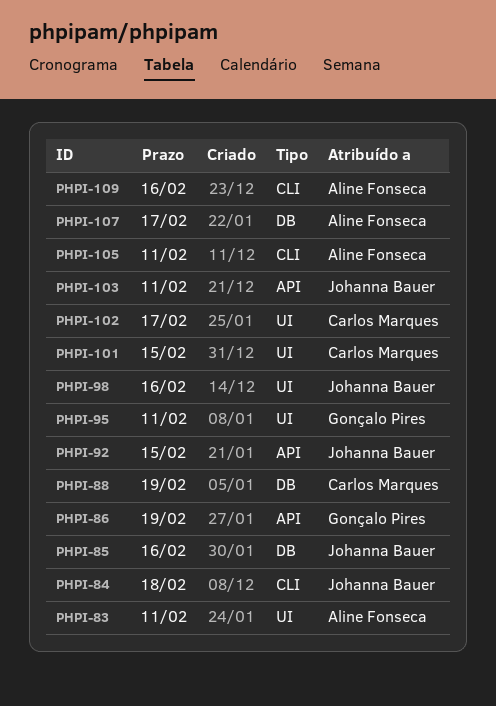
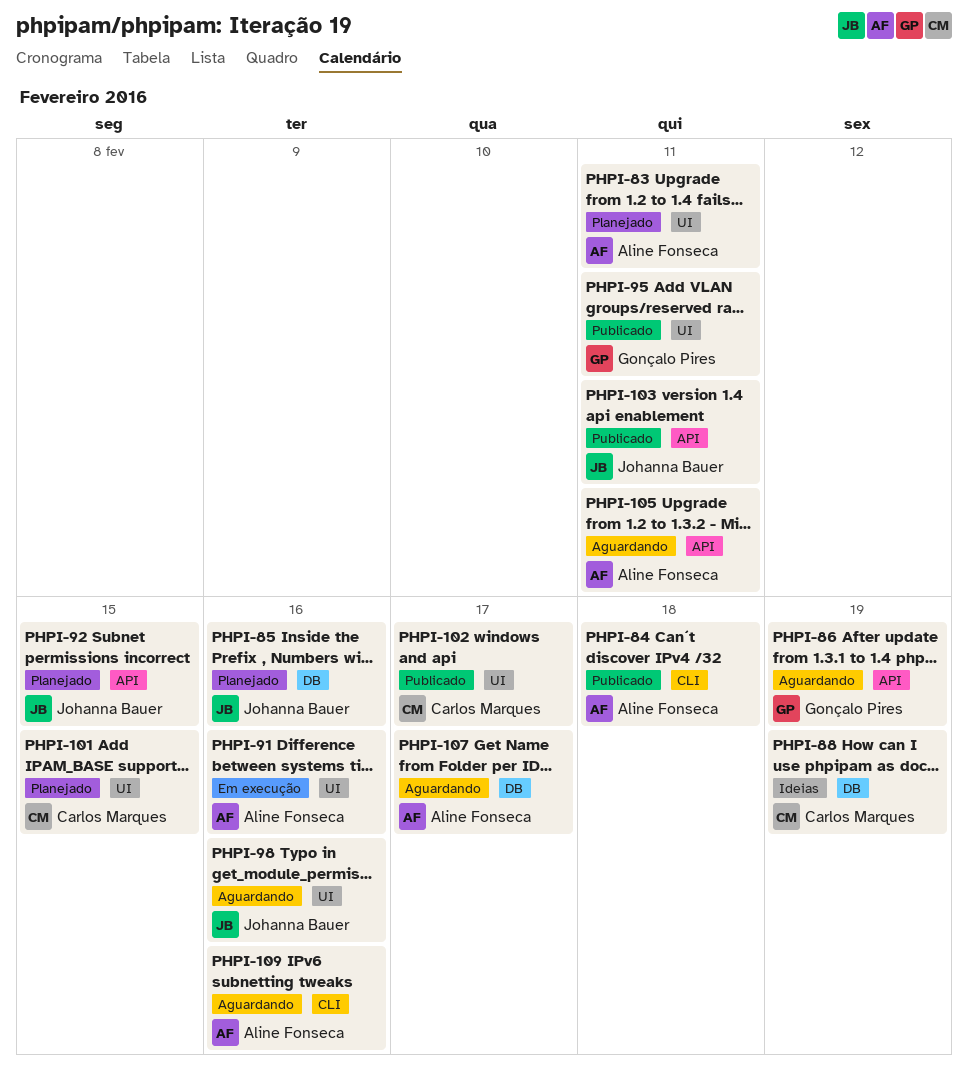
PHPI-84, owner: Johanna Bauer -> Aline Fonseca
PHPI-91: none -> present
PHPI-105, label: CLI -> API

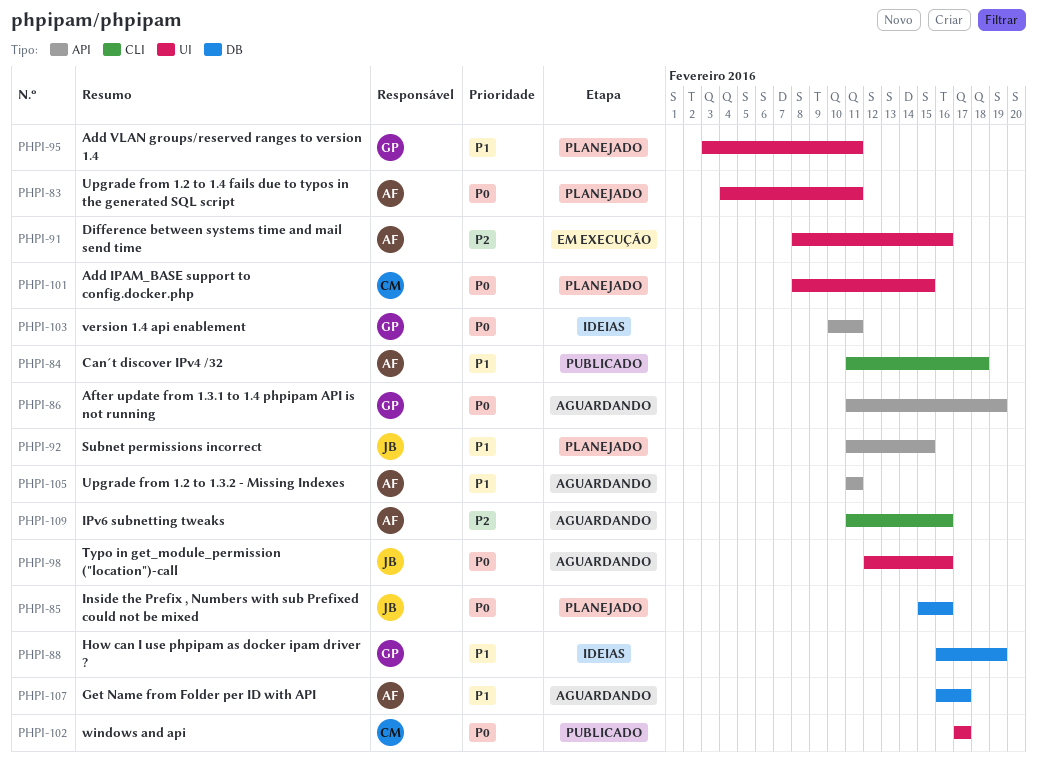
PHPI-88, owner: Carlos Marques -> Gonçalo Pires
PHPI-95, status: Publicado -> Planejado
PHPI-103, status: Publicado -> Ideias
PHPI-103, owner: Johanna Bauer -> Gonçalo Pires

